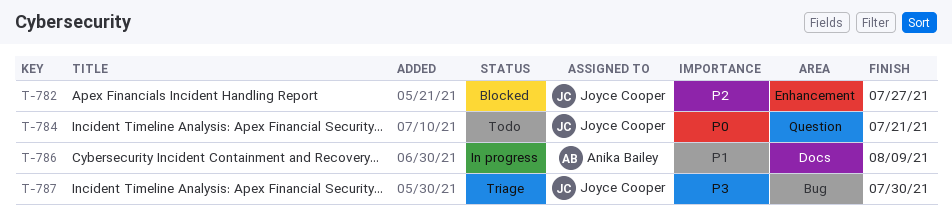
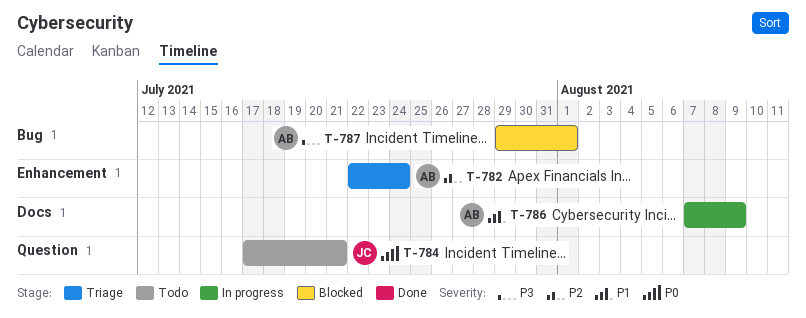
T-782, status: Blocked -> Triage
T-782, owner: Joyce Cooper -> Anika Bailey
T-782, due: Jul 27 -> Jul 24
T-787, status: Triage -> Blocked
T-787, owner: Joyce Cooper -> Anika Bailey
T-787, due: Jul 30 -> Aug 1

